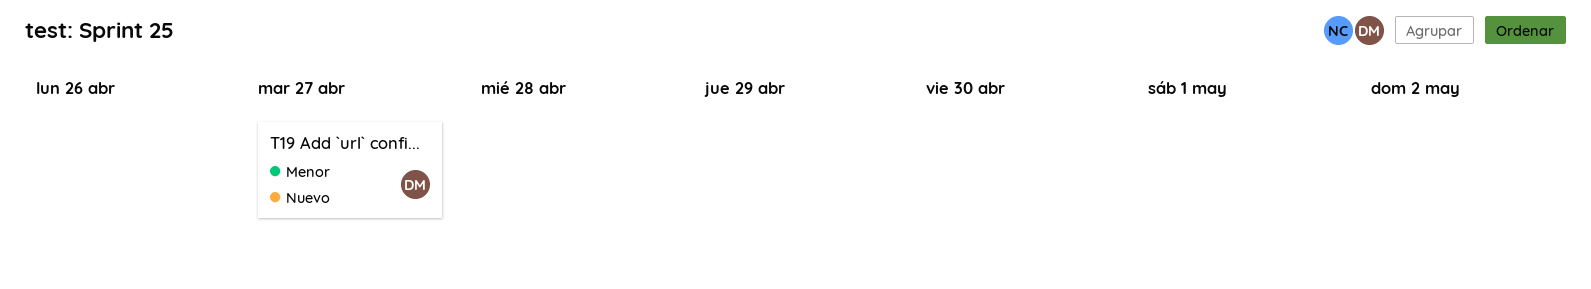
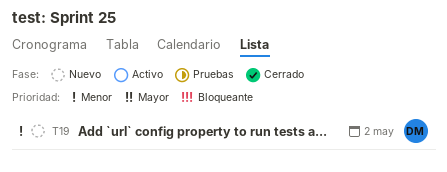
T19, due: Apr 27 -> May 2

